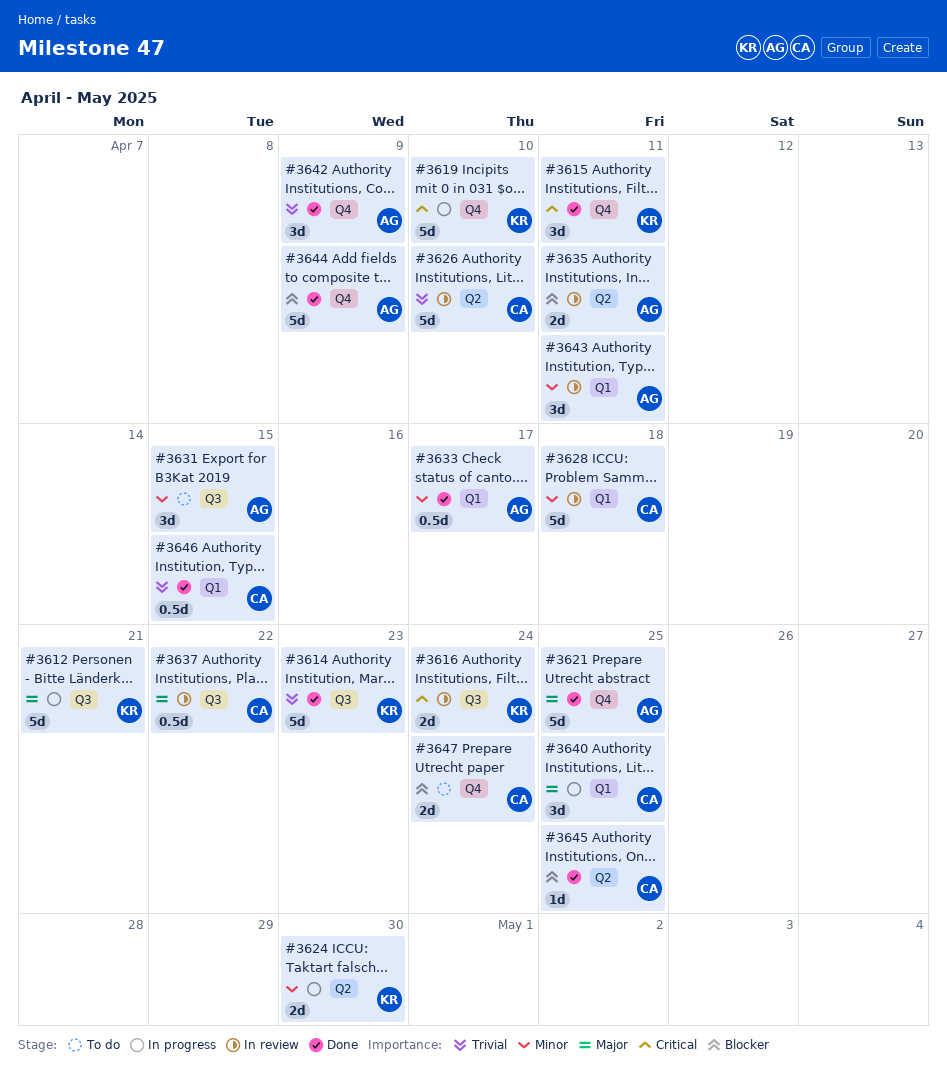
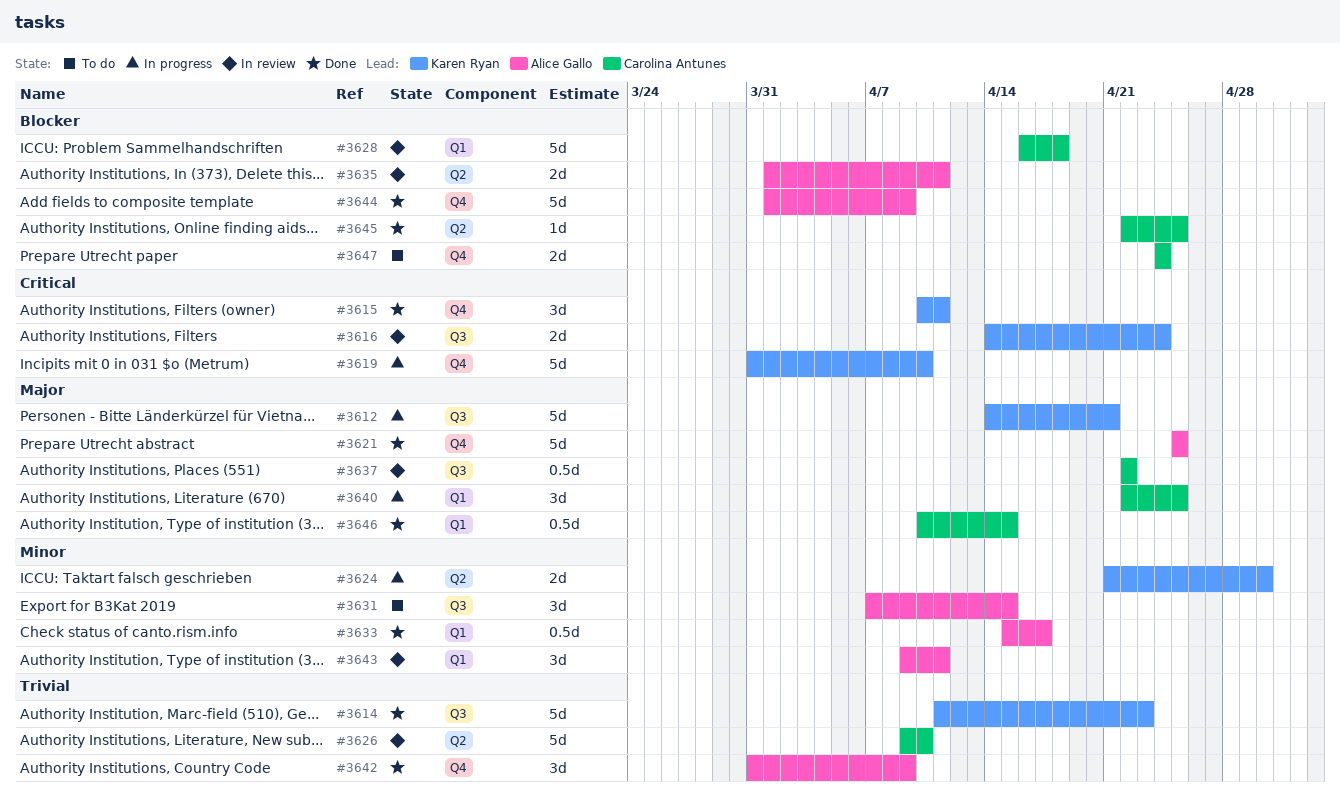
#3628, priority: Minor -> Blocker
#3646, priority: Trivial -> Major

